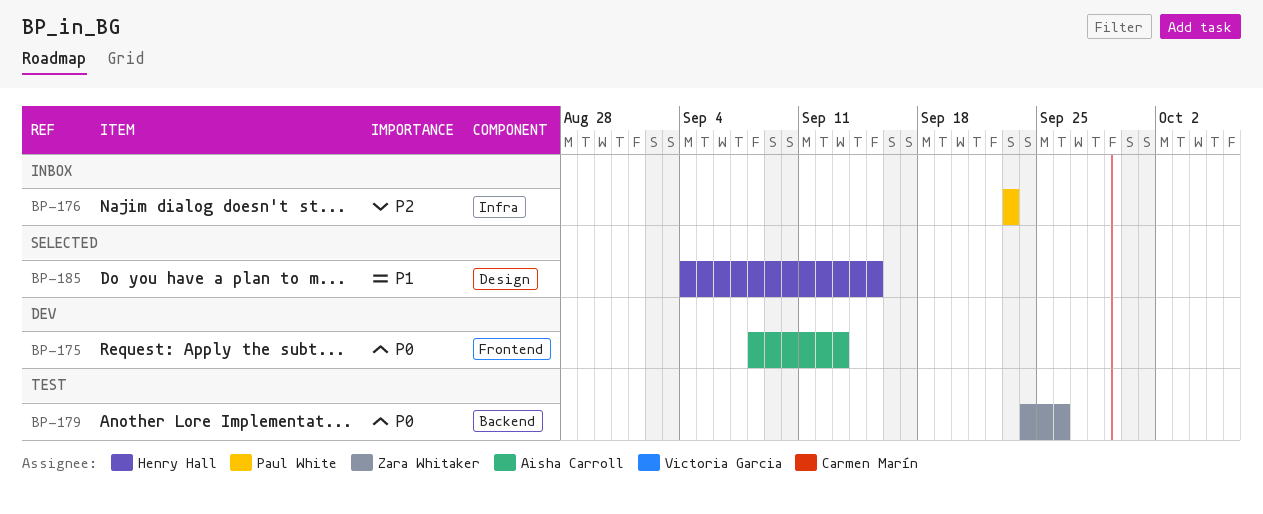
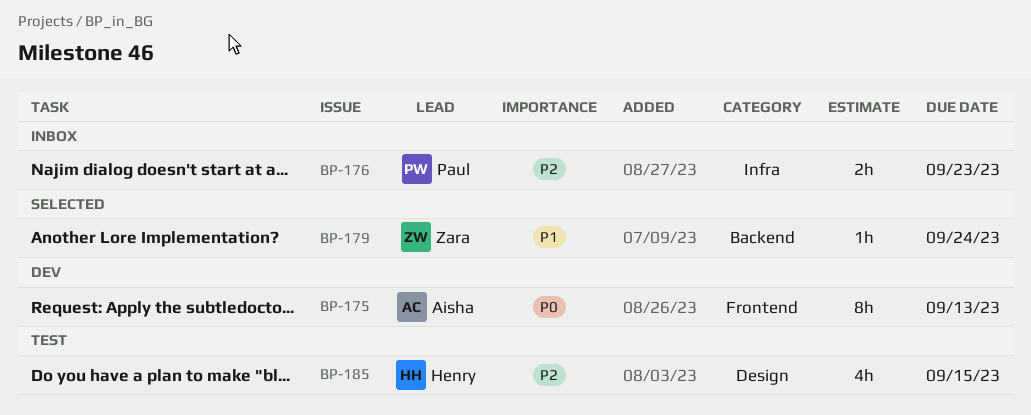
BP-179, status: Test -> Selected
BP-179, priority: P0 -> P1
BP-179, due: Sep 26 -> Sep 24
BP-185, status: Selected -> Test
BP-185, priority: P1 -> P2

